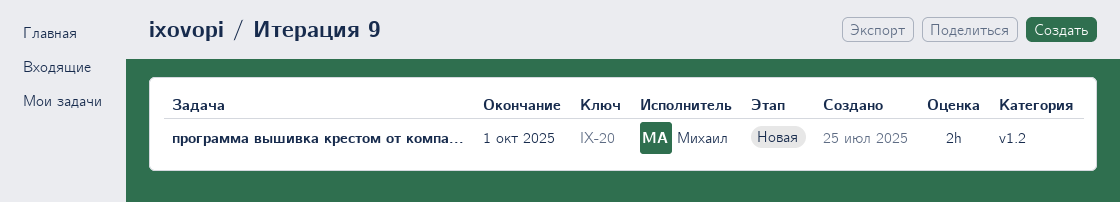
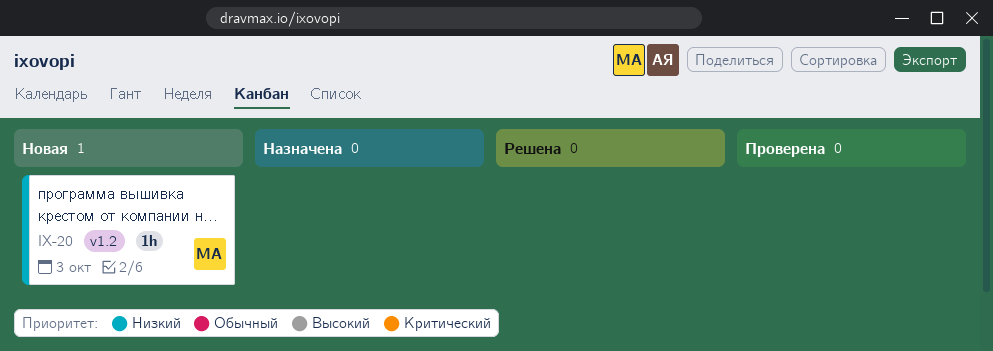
IX-20, estimate: 2h -> 1h
IX-20, due: Oct 1 -> Oct 3

